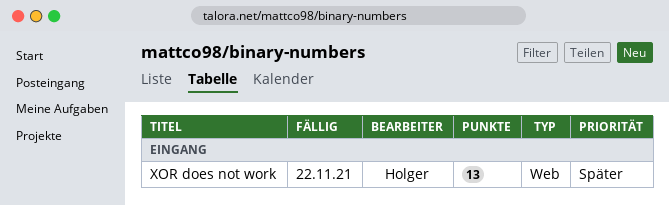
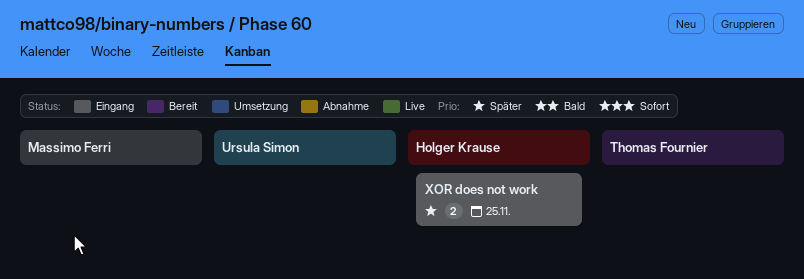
XOR does not work, estimate: 13 -> 2
XOR does not work, due: Nov 22 -> Nov 25

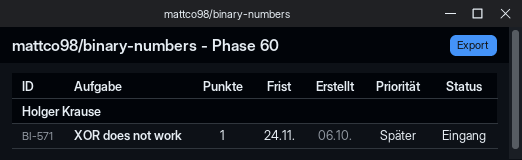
XOR does not work, estimate: 2 -> 1
XOR does not work, due: Nov 25 -> Nov 24

